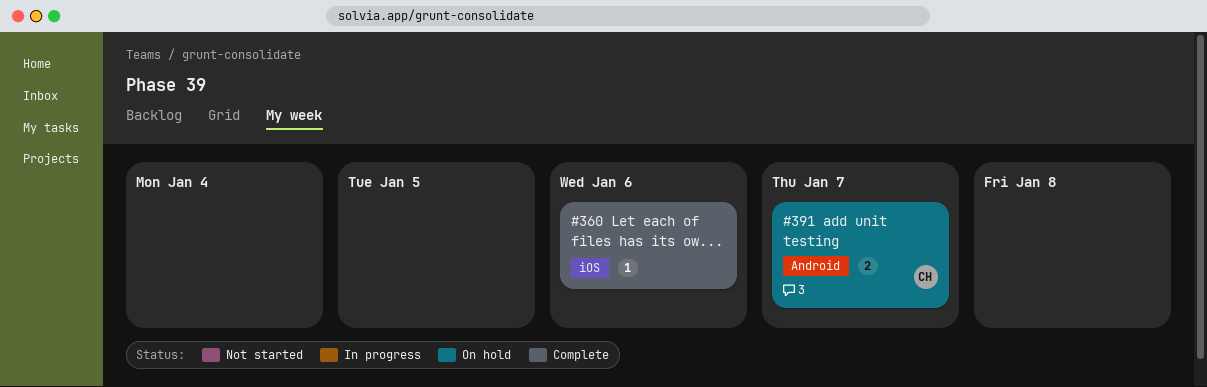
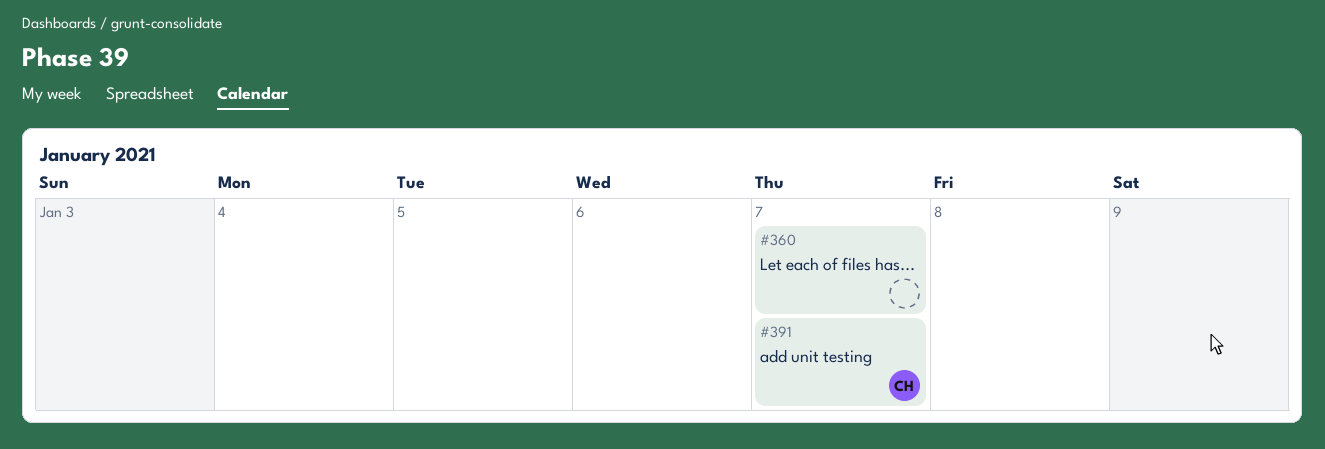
#360, due: Jan 6 -> Jan 7

